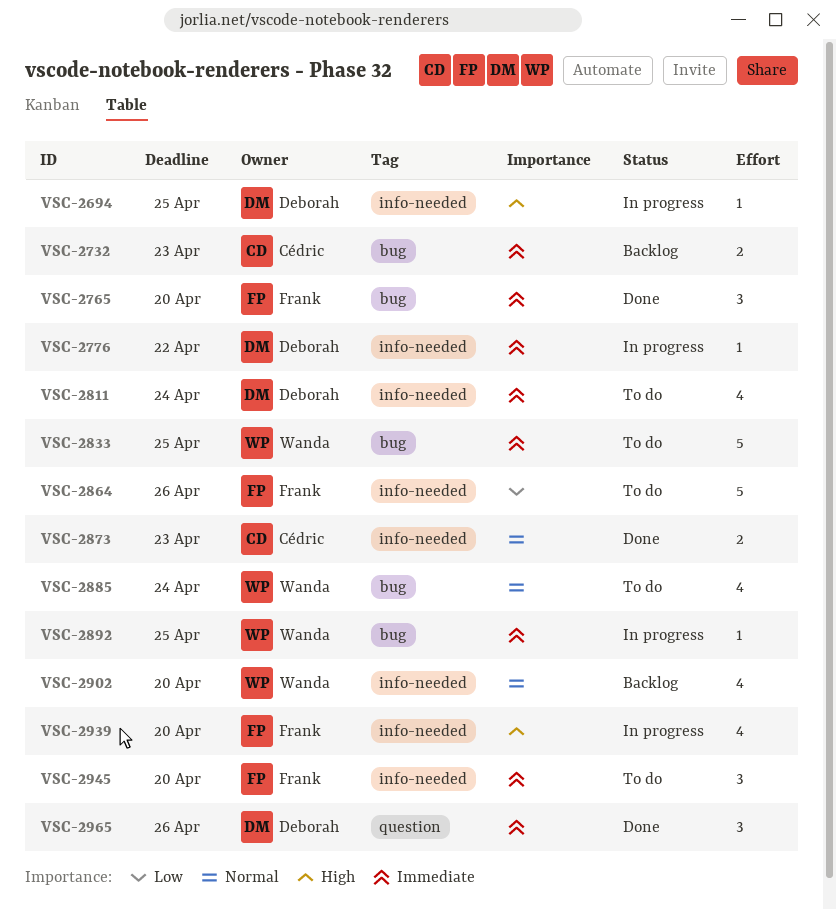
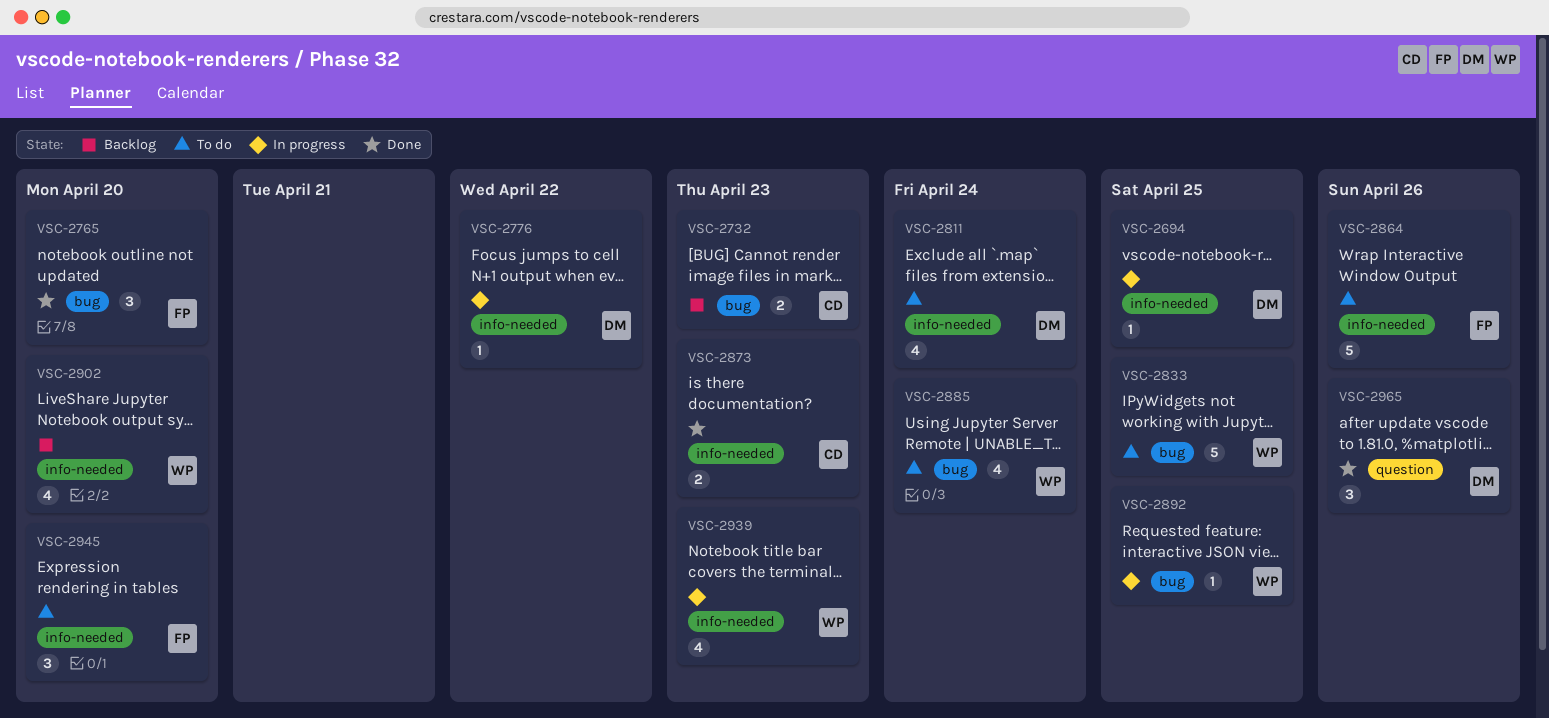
VSC-2939, owner: Frank -> Wanda
VSC-2939, due: Apr 20 -> Apr 23

